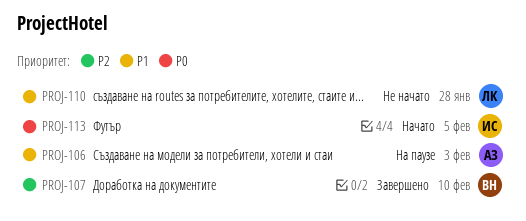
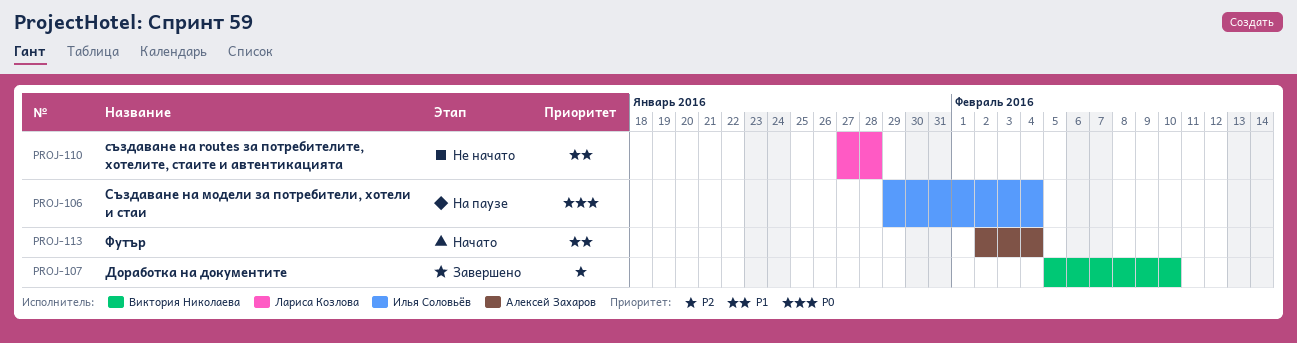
PROJ-106, owner: Алексей Захаров -> Илья Соловьёв
PROJ-106, priority: P1 -> P0
PROJ-106, due: Feb 3 -> Feb 4
PROJ-113, owner: Илья Соловьёв -> Алексей Захаров
PROJ-113, priority: P0 -> P1
PROJ-113, due: Feb 5 -> Feb 4

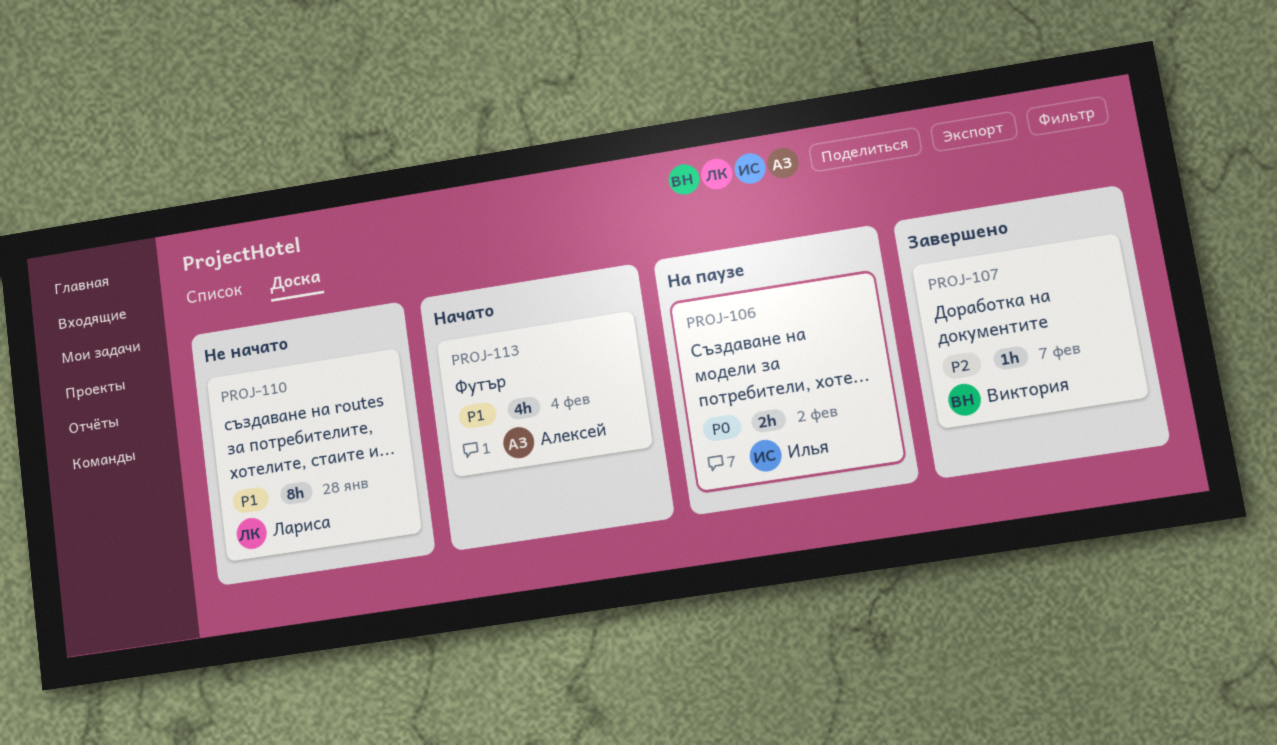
PROJ-106, due: Feb 4 -> Feb 2
PROJ-107, due: Feb 10 -> Feb 7

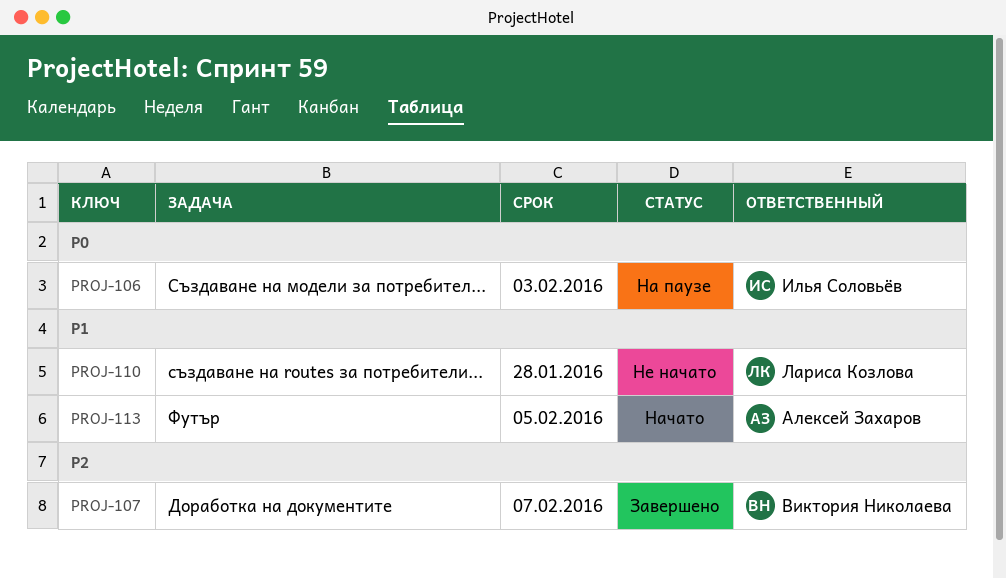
PROJ-106, due: Feb 2 -> Feb 3
PROJ-113, due: Feb 4 -> Feb 5

